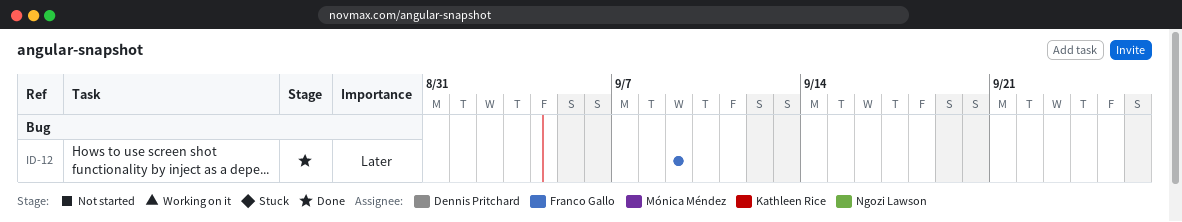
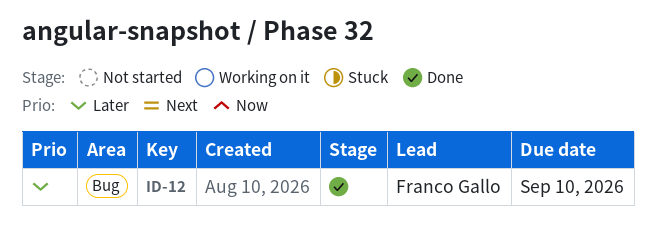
ID-12, due: Sep 9 -> Sep 10

